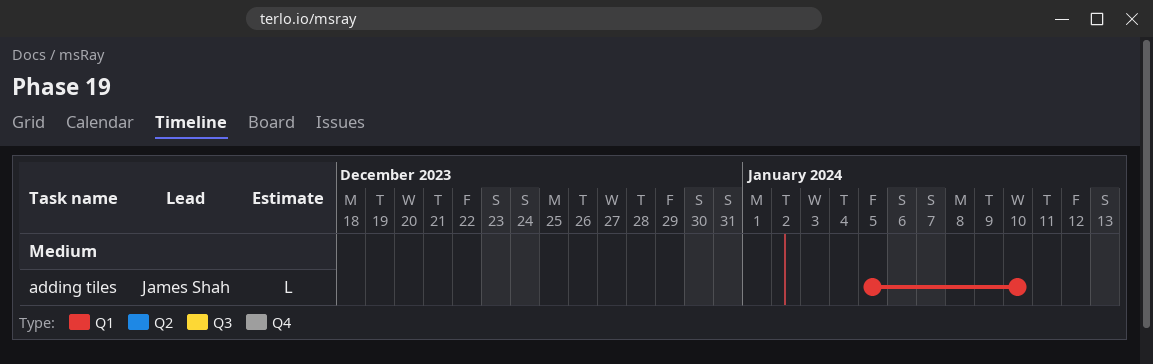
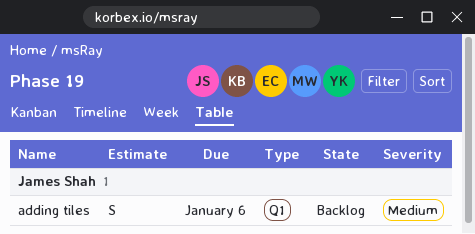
adding tiles, estimate: L -> S
adding tiles, due: Jan 10 -> Jan 6

